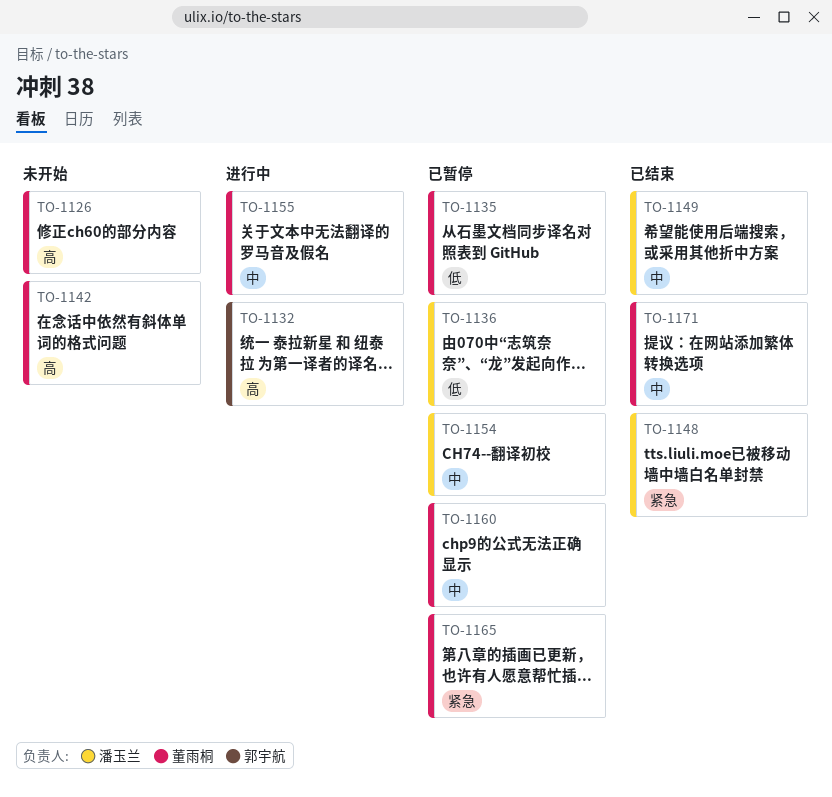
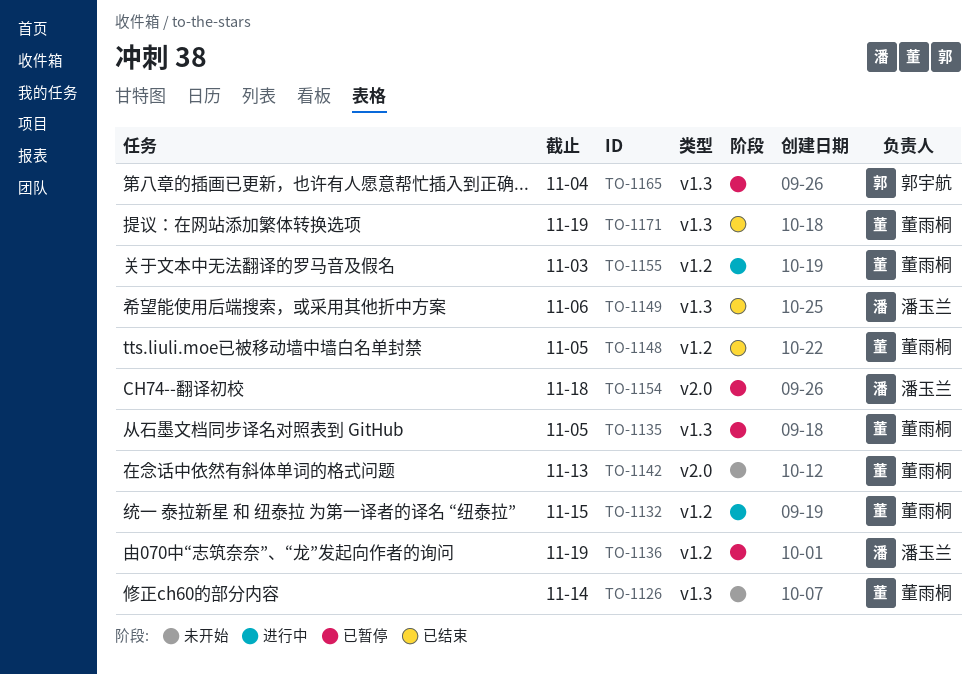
TO-1132, owner: 郭宇航 -> 董雨桐
TO-1148, owner: 潘玉兰 -> 董雨桐
TO-1160: present -> none
TO-1165, owner: 董雨桐 -> 郭宇航

